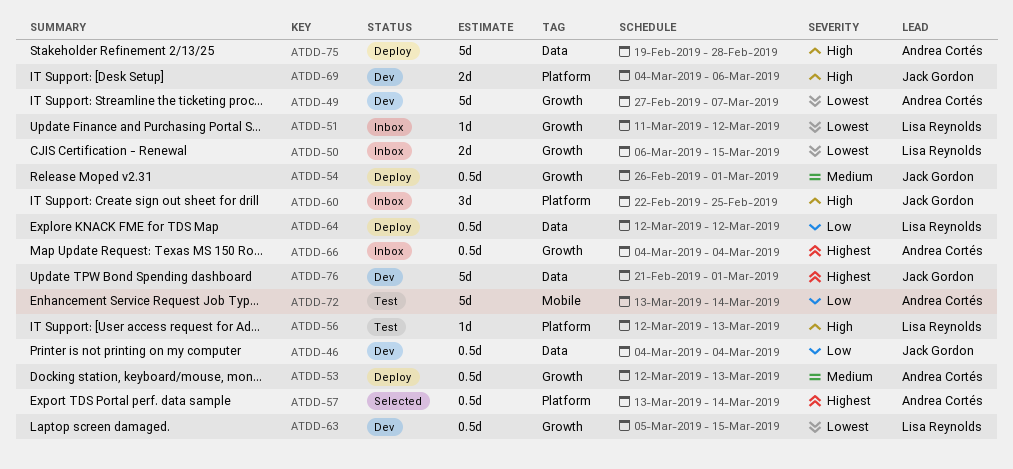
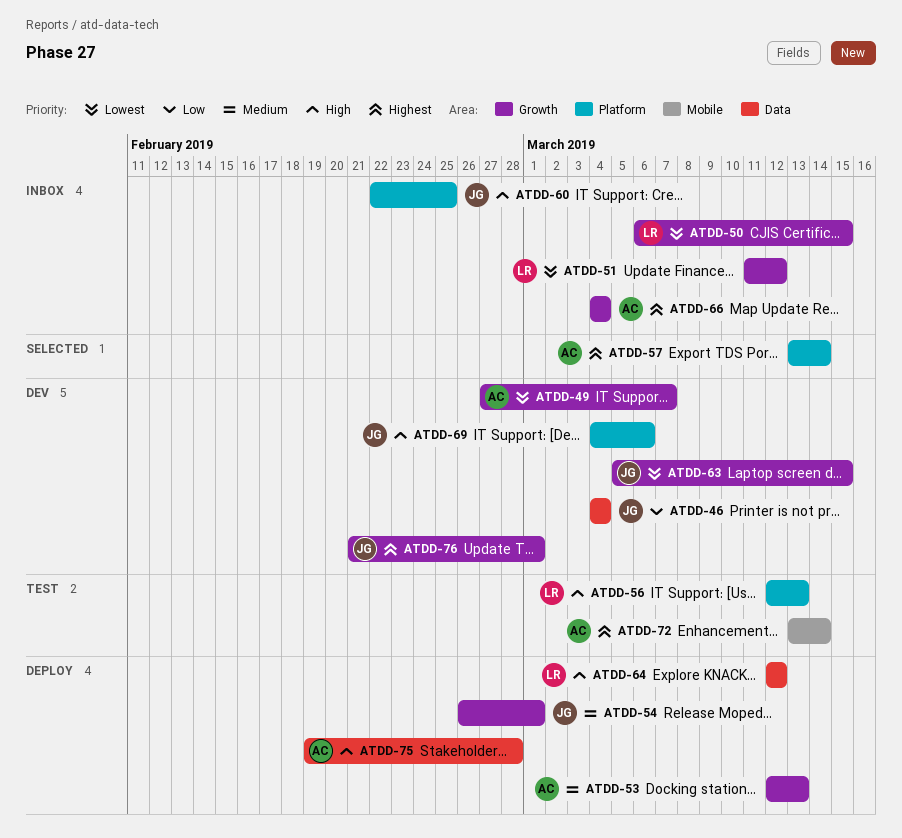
ATDD-63, owner: Lisa Reynolds -> Jack Gordon
ATDD-64, priority: Low -> High
ATDD-72, priority: Low -> Highest
ATDD-76, label: Data -> Growth

